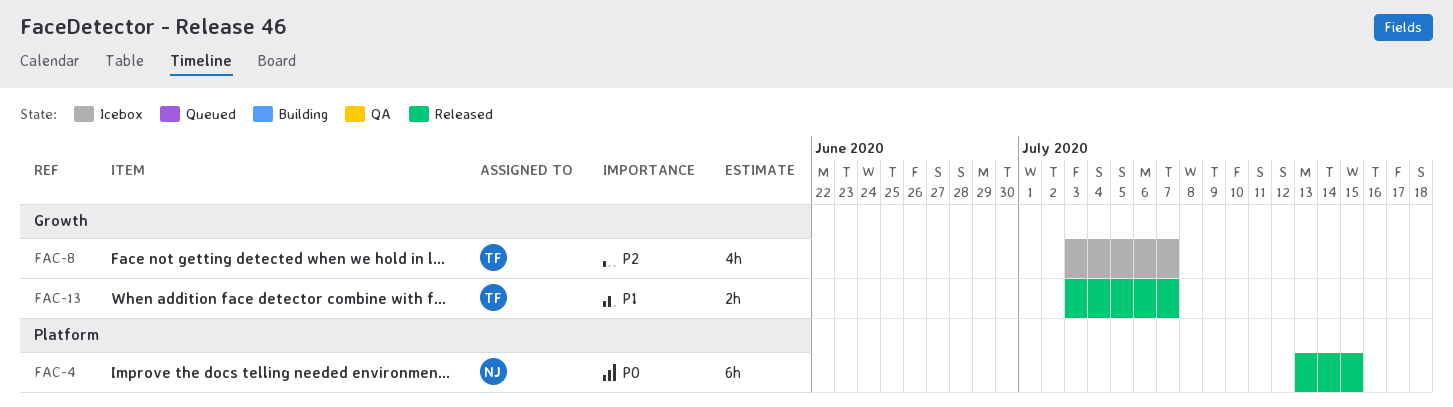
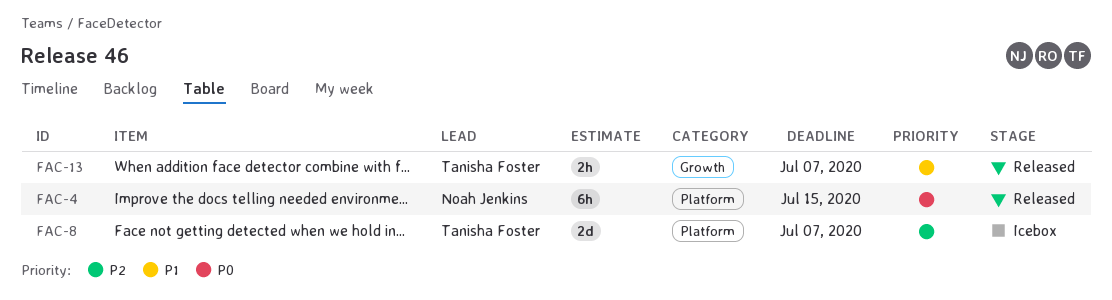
FAC-8, label: Growth -> Platform
FAC-8, estimate: 4h -> 2d

